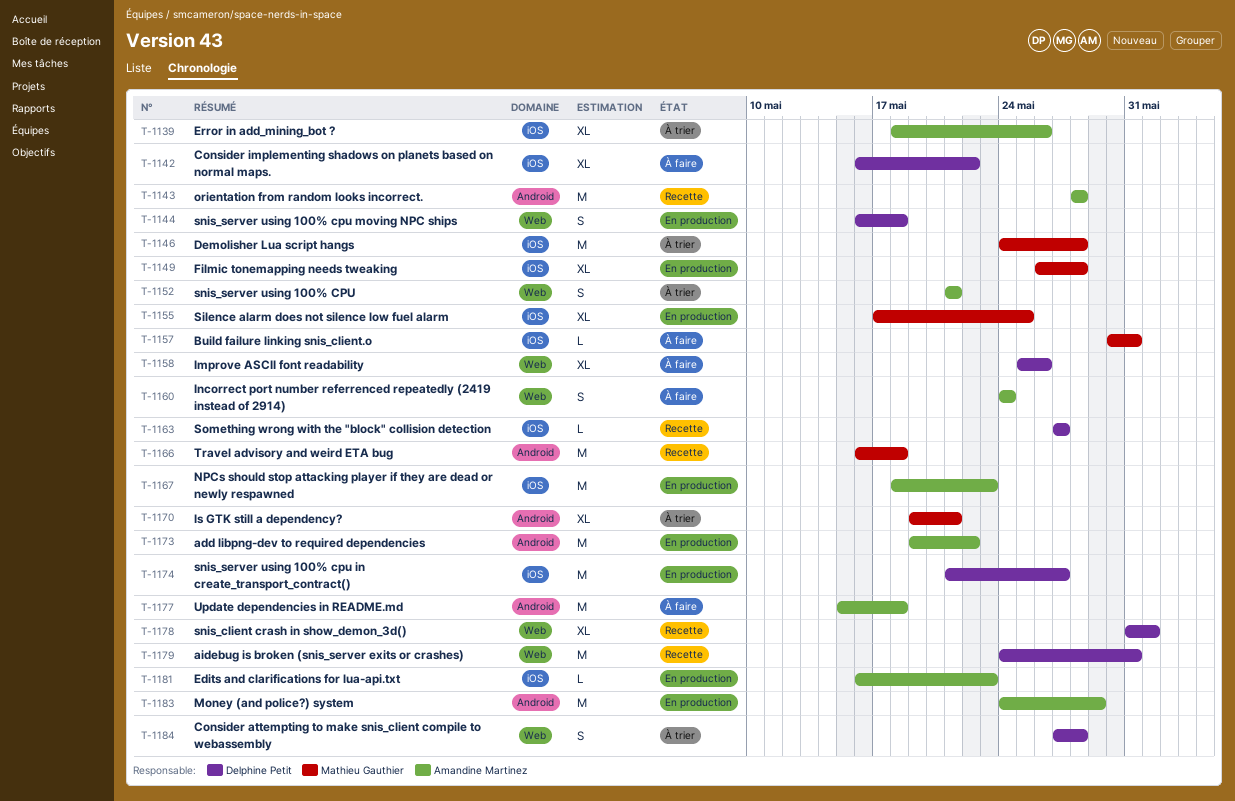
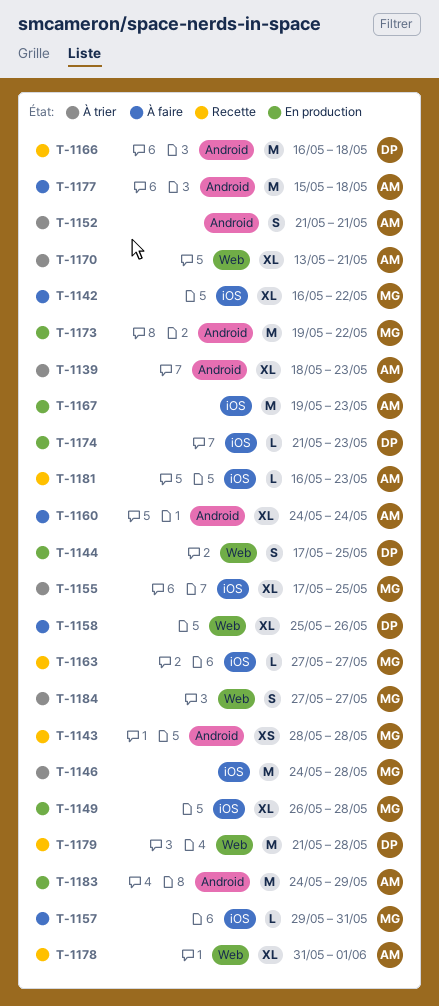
T-1139, label: iOS -> Android
T-1139, due: May 26 -> May 23
T-1142, owner: Delphine Petit -> Mathieu Gauthier
T-1143, owner: Amandine Martinez -> Mathieu Gauthier
T-1143, estimate: M -> XS
T-1144, start: May 16 -> May 17
T-1144, due: May 18 -> May 25
T-1152, label: Web -> Android
T-1155, status: En production -> À trier
T-1157, start: May 30 -> May 29
T-1160, label: Web -> Android
T-1160, estimate: S -> XL
T-1163, owner: Delphine Petit -> Mathieu Gauthier
T-1166, owner: Mathieu Gauthier -> Delphine Petit
T-1167, start: May 18 -> May 19
T-1170, owner: Mathieu Gauthier -> Amandine Martinez
T-1170, label: Android -> Web
T-1170, start: May 19 -> May 13
T-1173, owner: Amandine Martinez -> Mathieu Gauthier
T-1174, estimate: M -> L
T-1174, due: May 27 -> May 23
T-1178, owner: Delphine Petit -> Amandine Martinez
T-1179, start: May 24 -> May 21
T-1179, due: May 31 -> May 28
T-1181, status: En production -> Recette
T-1184, owner: Delphine Petit -> Mathieu Gauthier
T-1184, due: May 28 -> May 27

